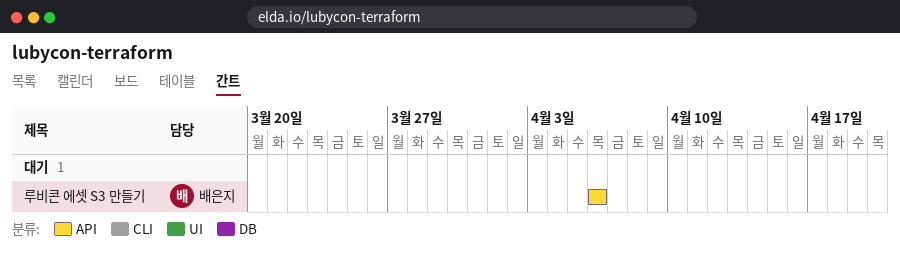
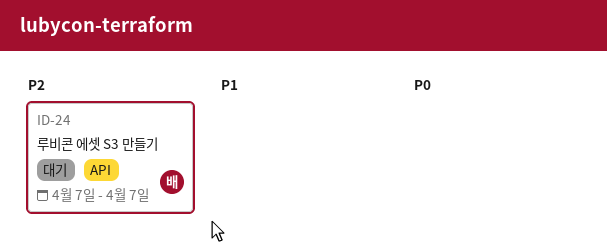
루비콘 에셋 S3 만들기, start: Apr 6 -> Apr 7
루비콘 에셋 S3 만들기, due: Apr 6 -> Apr 7

